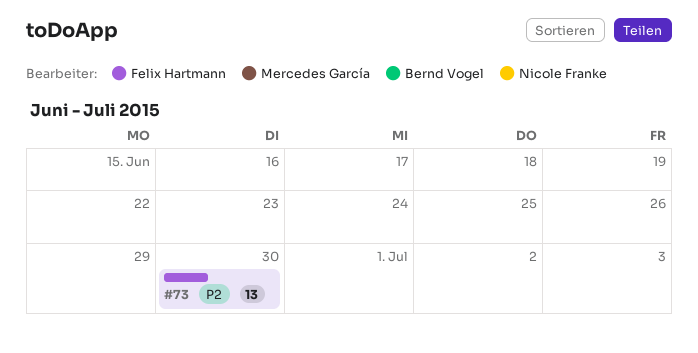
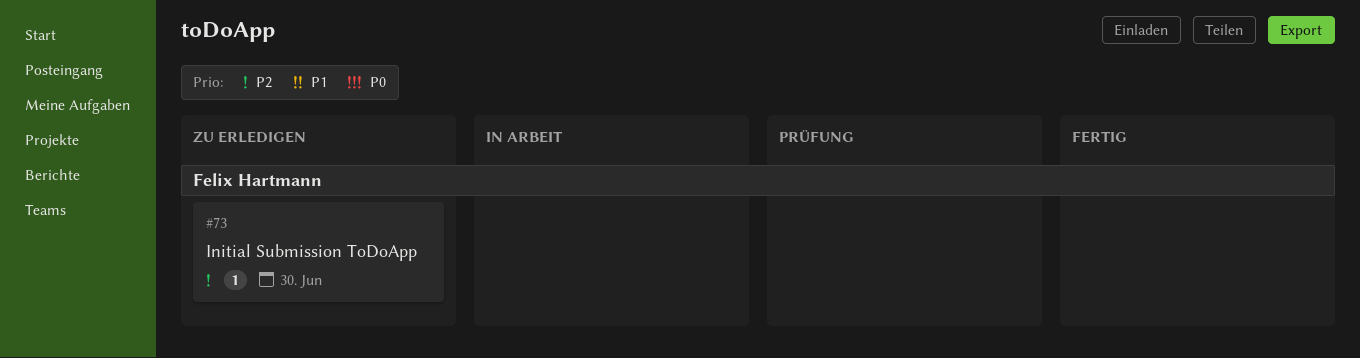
#73, estimate: 13 -> 1

